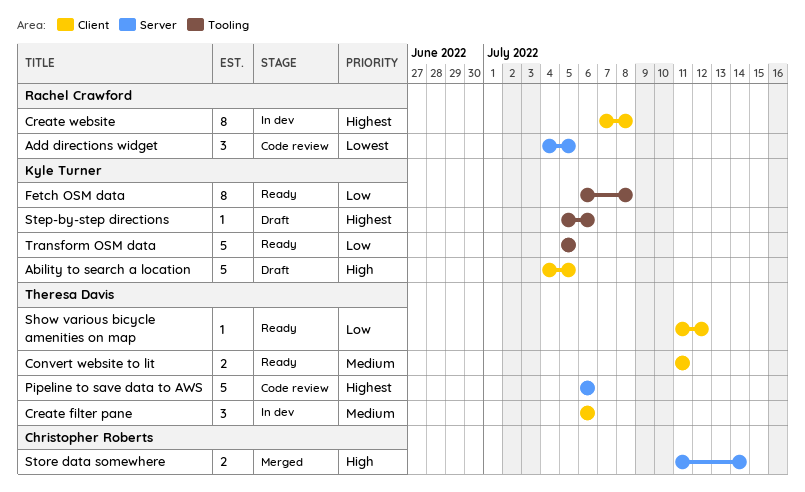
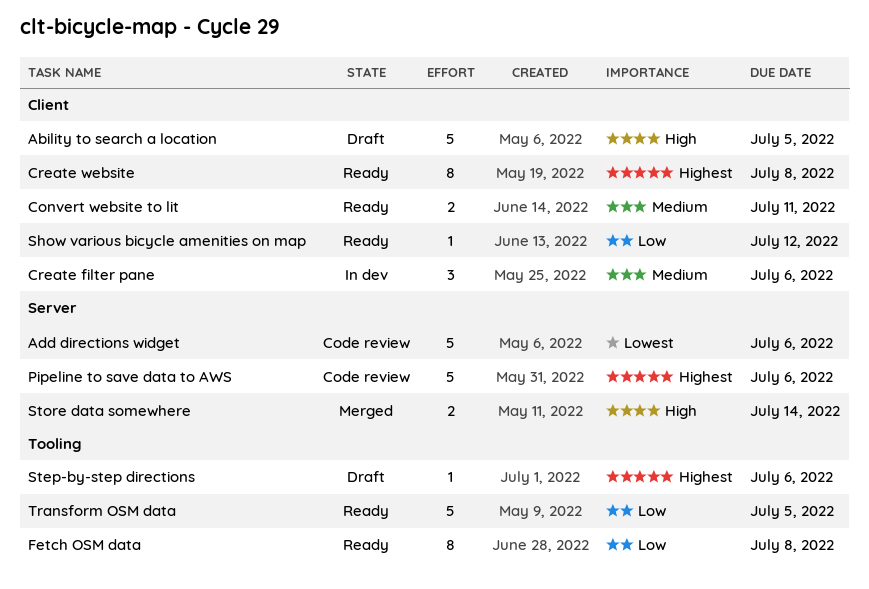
Add directions widget, estimate: 3 -> 5
Add directions widget, due: Jul 5 -> Jul 6
Create website, status: In dev -> Ready

